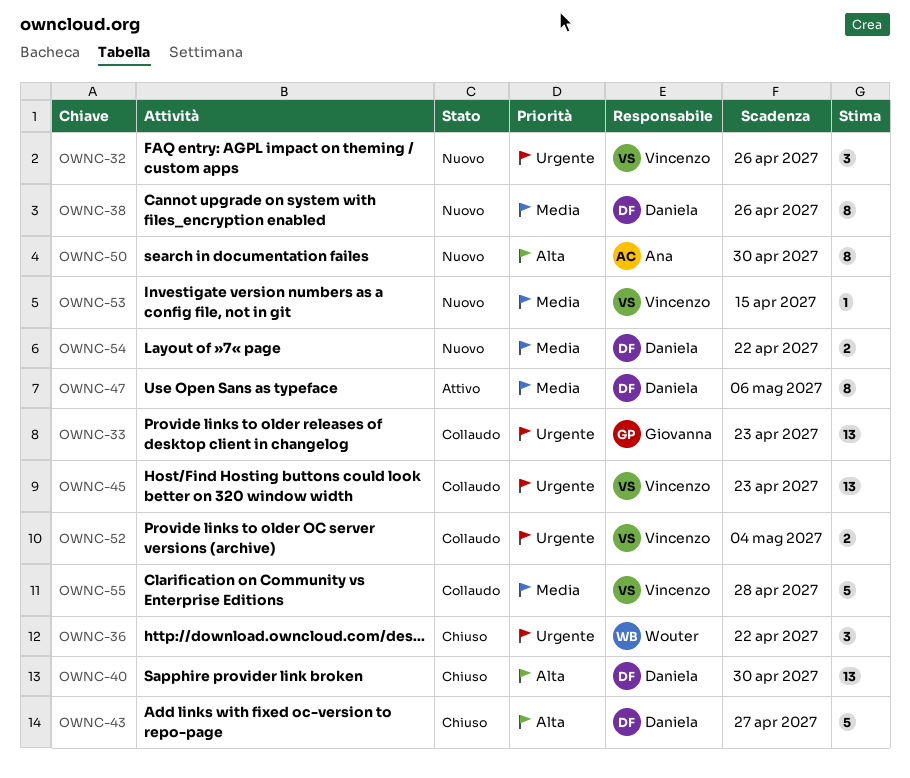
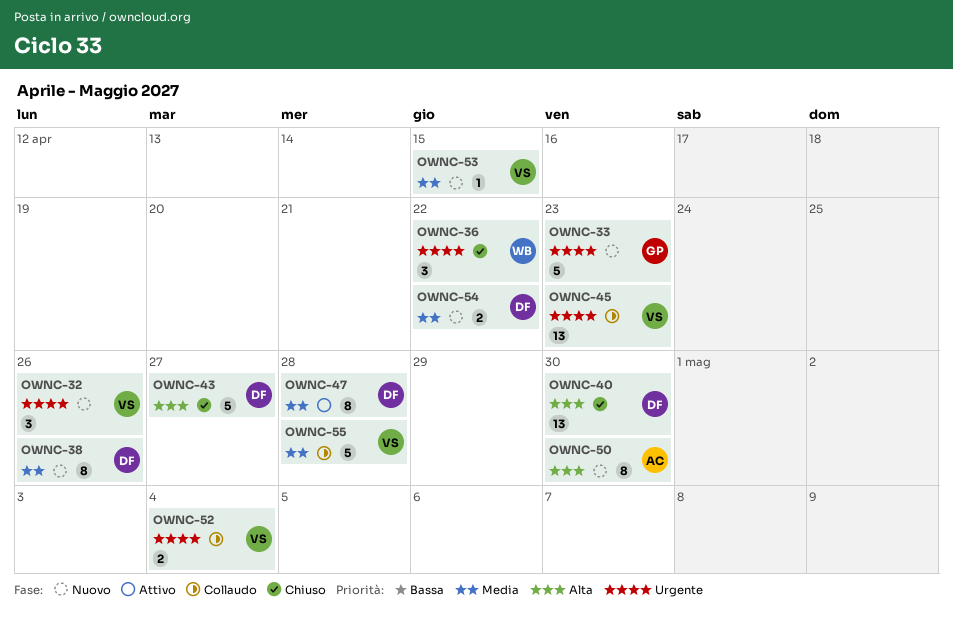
OWNC-33, status: Collaudo -> Nuovo
OWNC-33, estimate: 13 -> 5
OWNC-47, due: May 6 -> Apr 28

